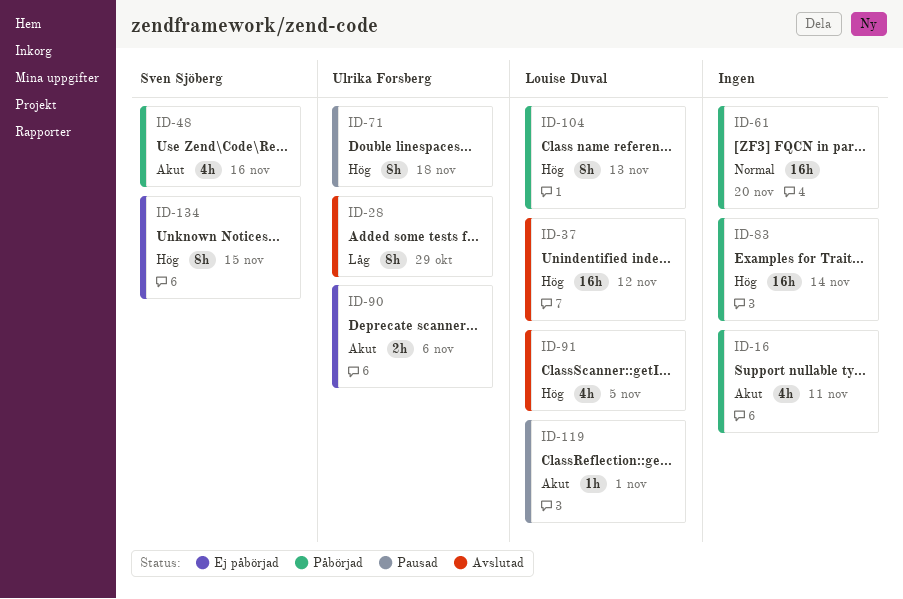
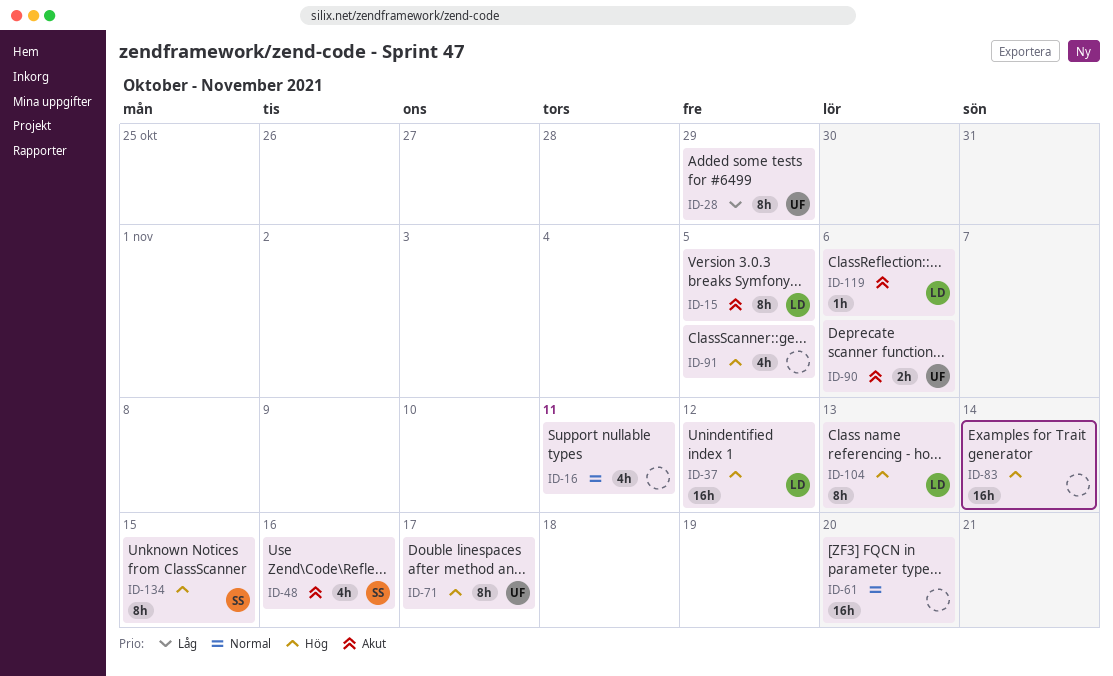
ID-15: none -> present
ID-16, priority: Akut -> Normal
ID-71, due: Nov 18 -> Nov 17
ID-91, owner: Louise Duval -> none
ID-119, due: Nov 1 -> Nov 6

